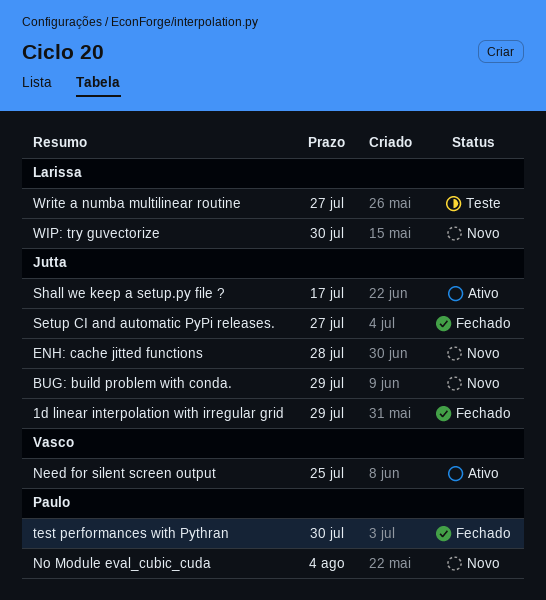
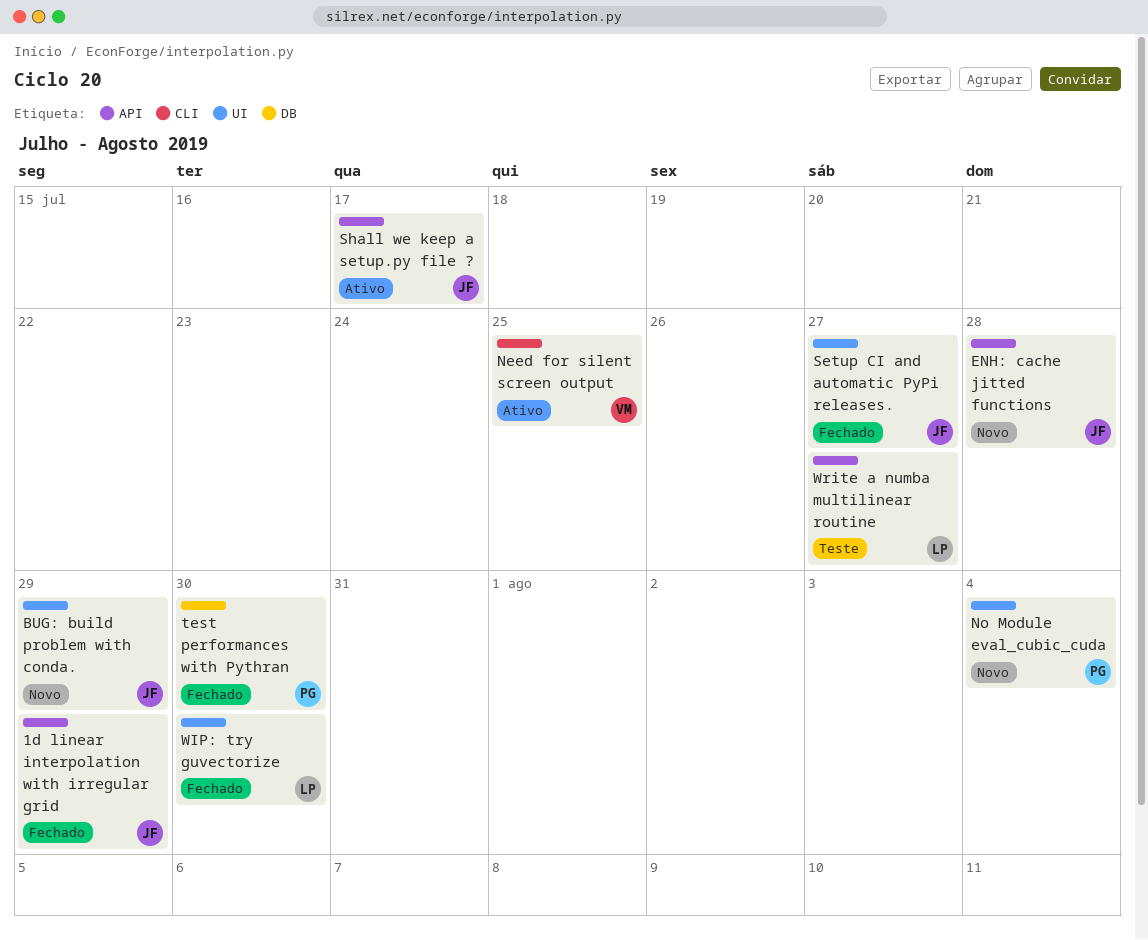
WIP: try guvectorize, status: Novo -> Fechado

